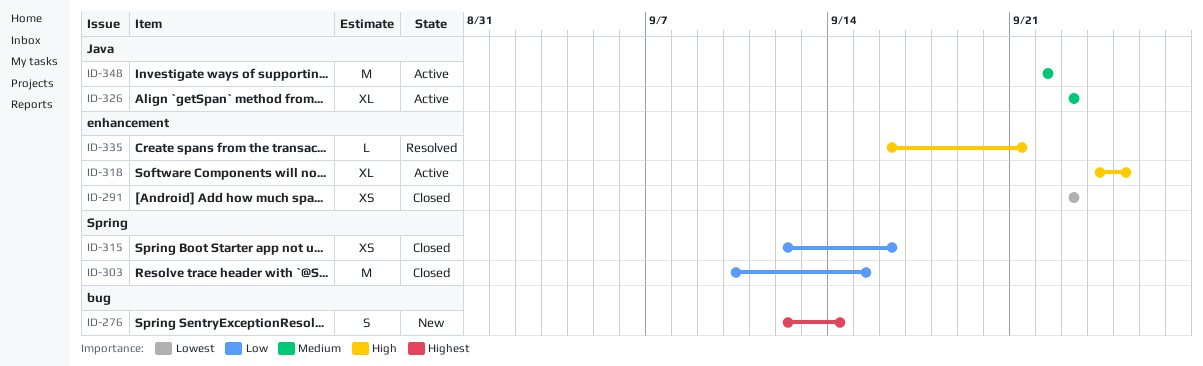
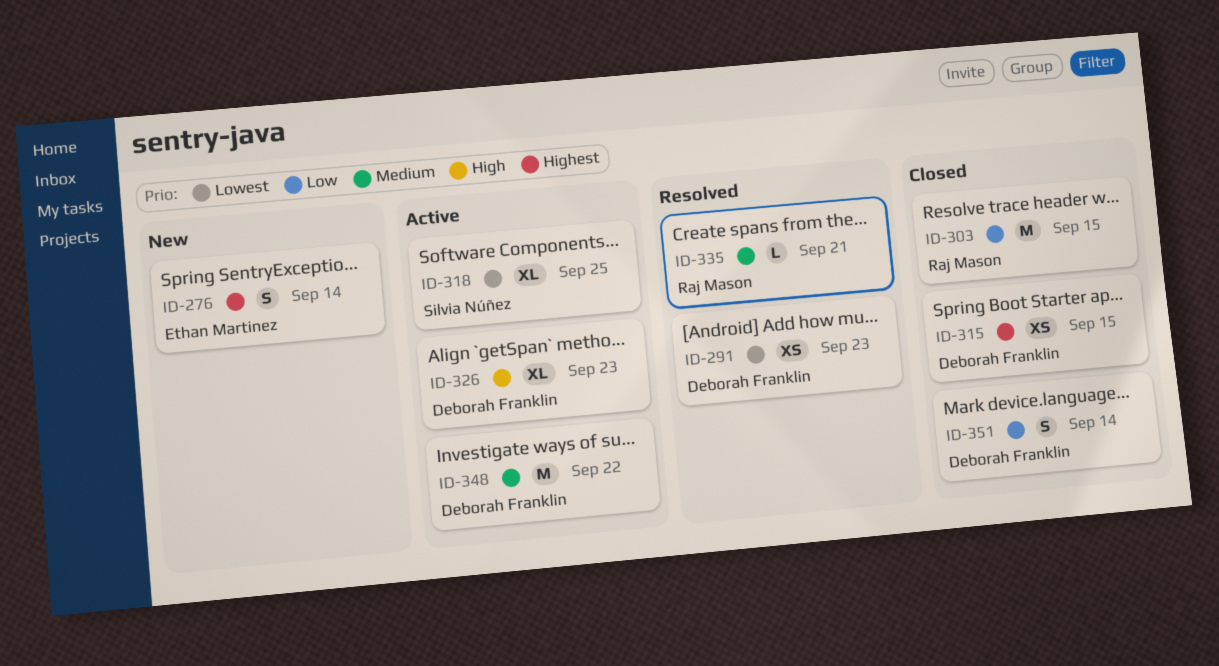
ID-291, status: Closed -> Resolved
ID-315, priority: Low -> Highest
ID-315, due: Sep 16 -> Sep 15
ID-318, priority: High -> Lowest
ID-326, priority: Medium -> High
ID-335, priority: High -> Medium
ID-351: none -> present

